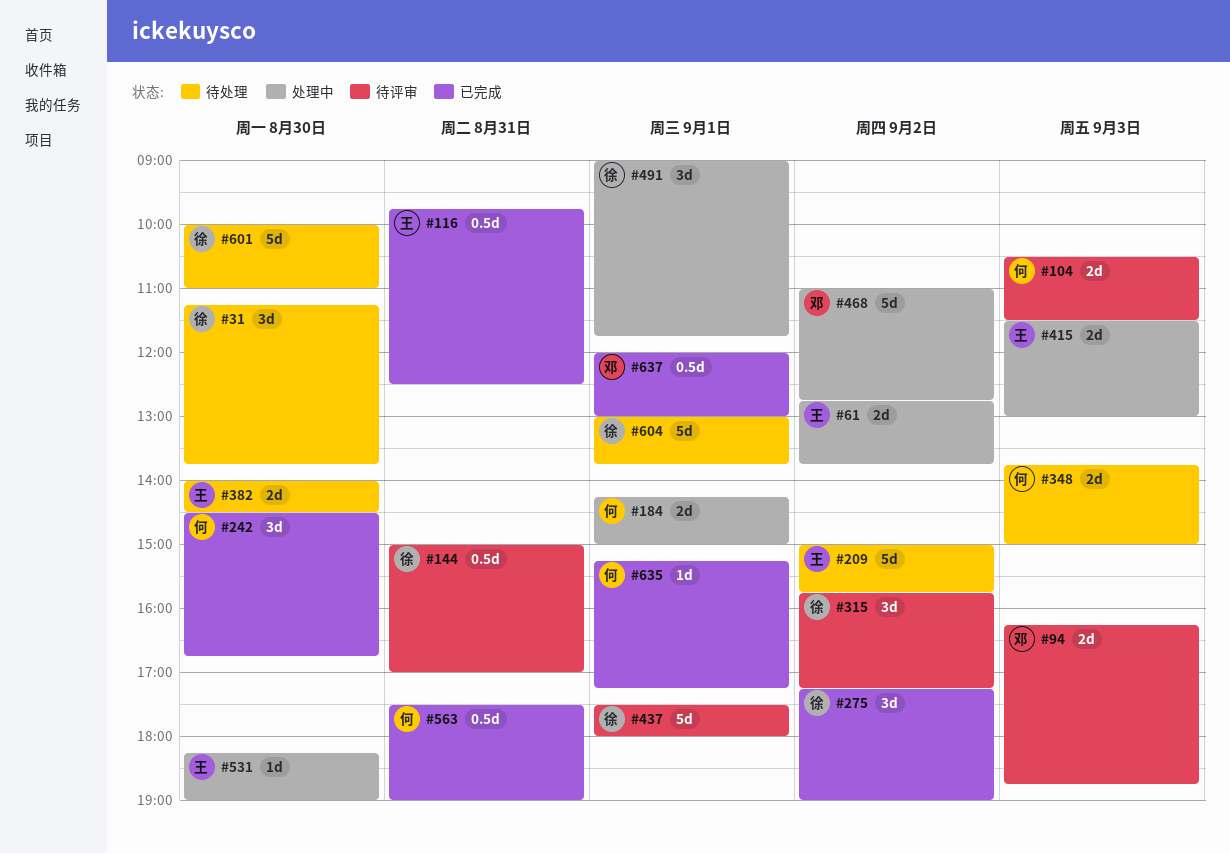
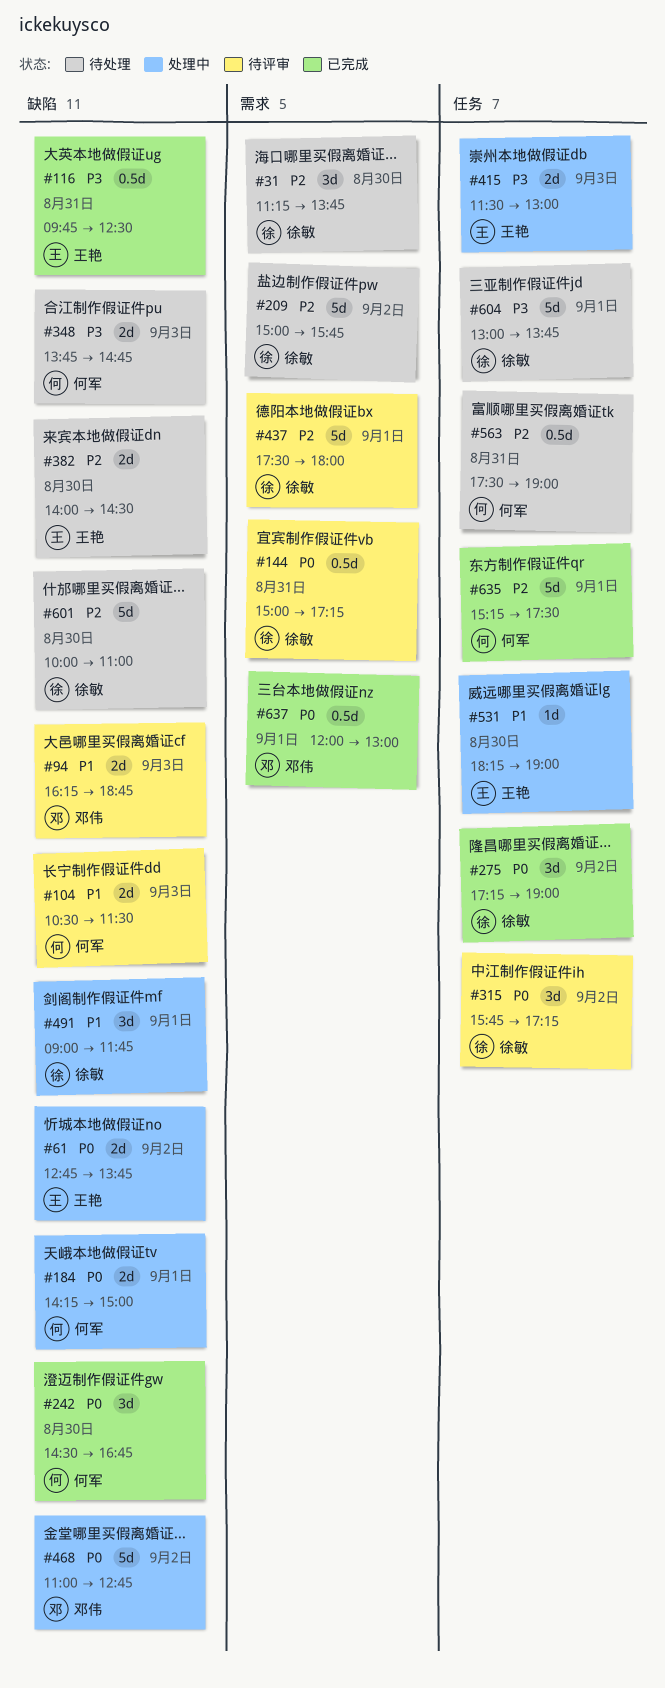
#144, ends: 17:00 -> 17:15
#209, owner: 王艳 -> 徐敏
#348, ends: 15:00 -> 14:45
#563, status: 已完成 -> 待处理
#635, estimate: 1d -> 5d
#635, ends: 17:15 -> 17:30

